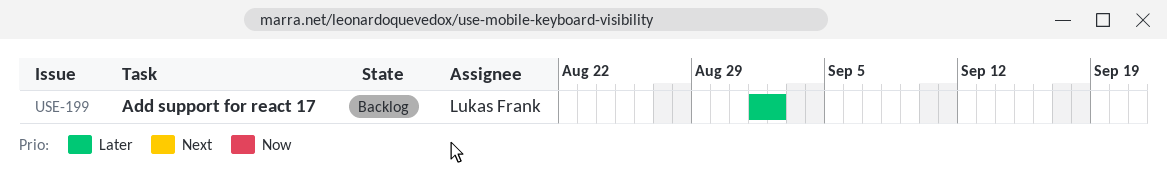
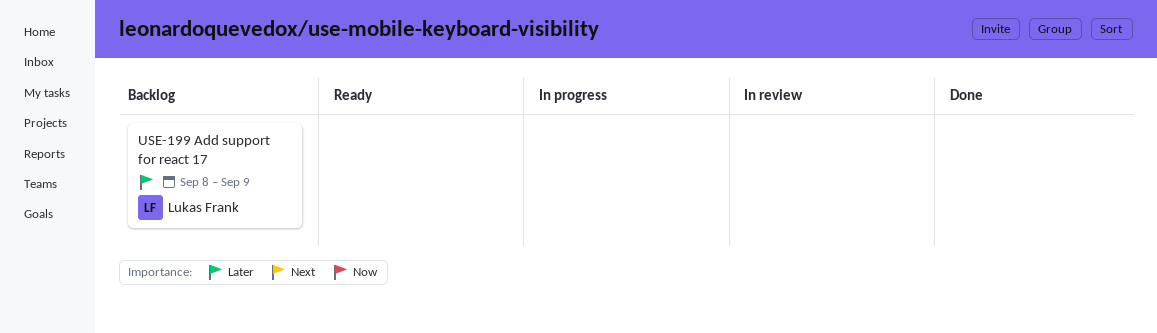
USE-199, start: Sep 1 -> Sep 8
USE-199, due: Sep 2 -> Sep 9

